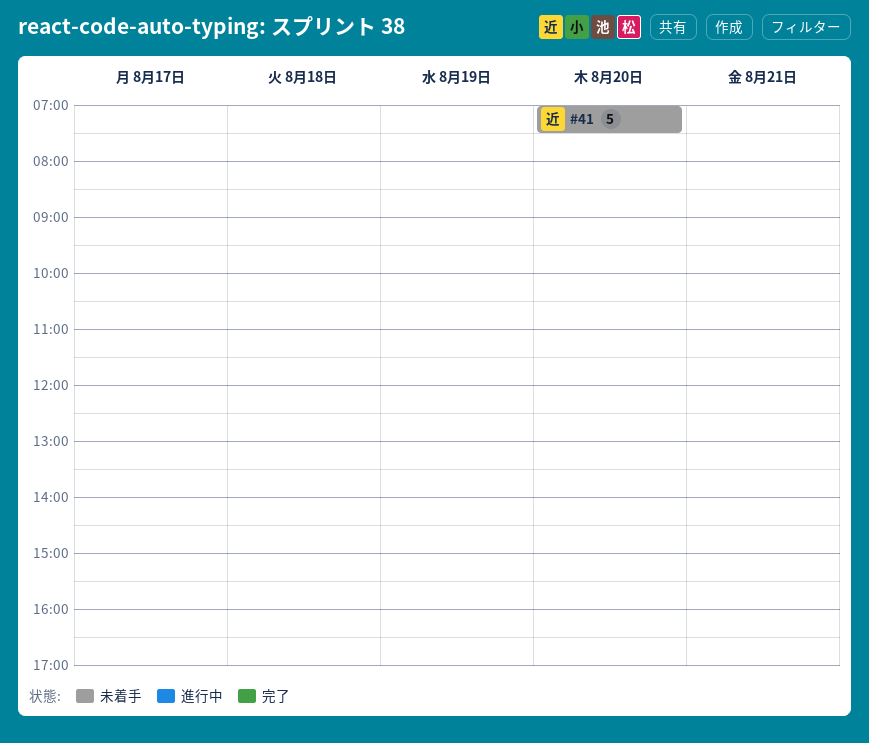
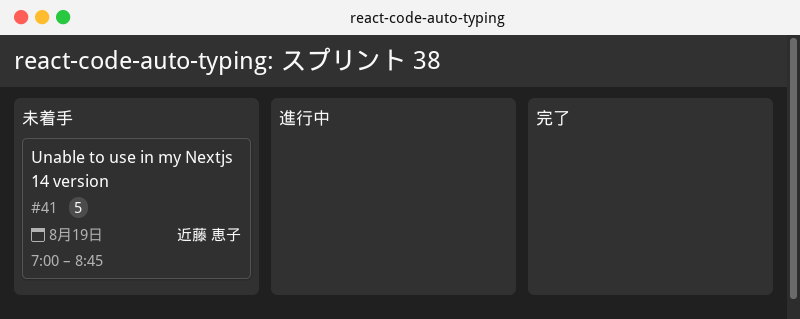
#41, day: Aug 20 -> Aug 19
#41, ends: 07:30 -> 08:45

